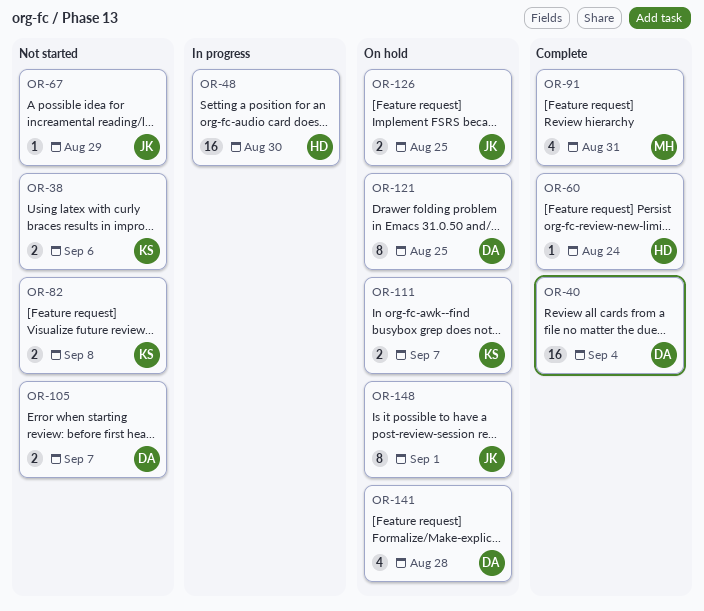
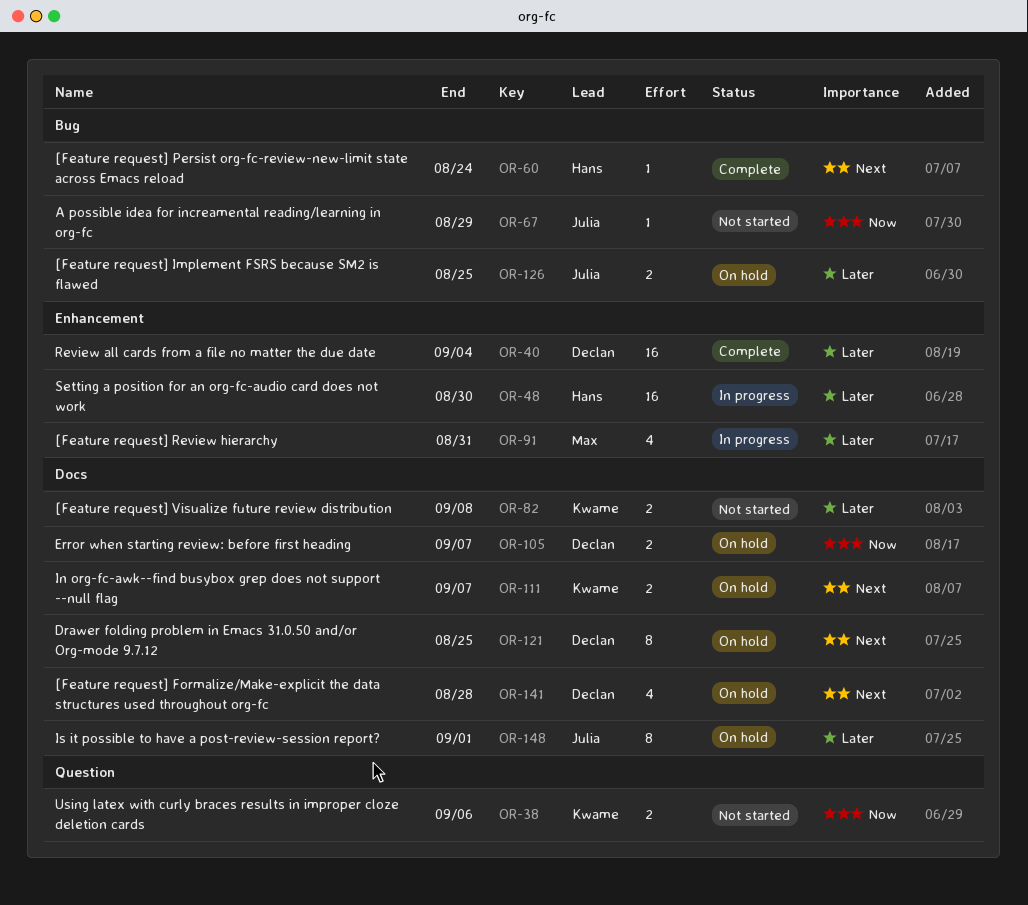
OR-91, status: Complete -> In progress
OR-105, status: Not started -> On hold

